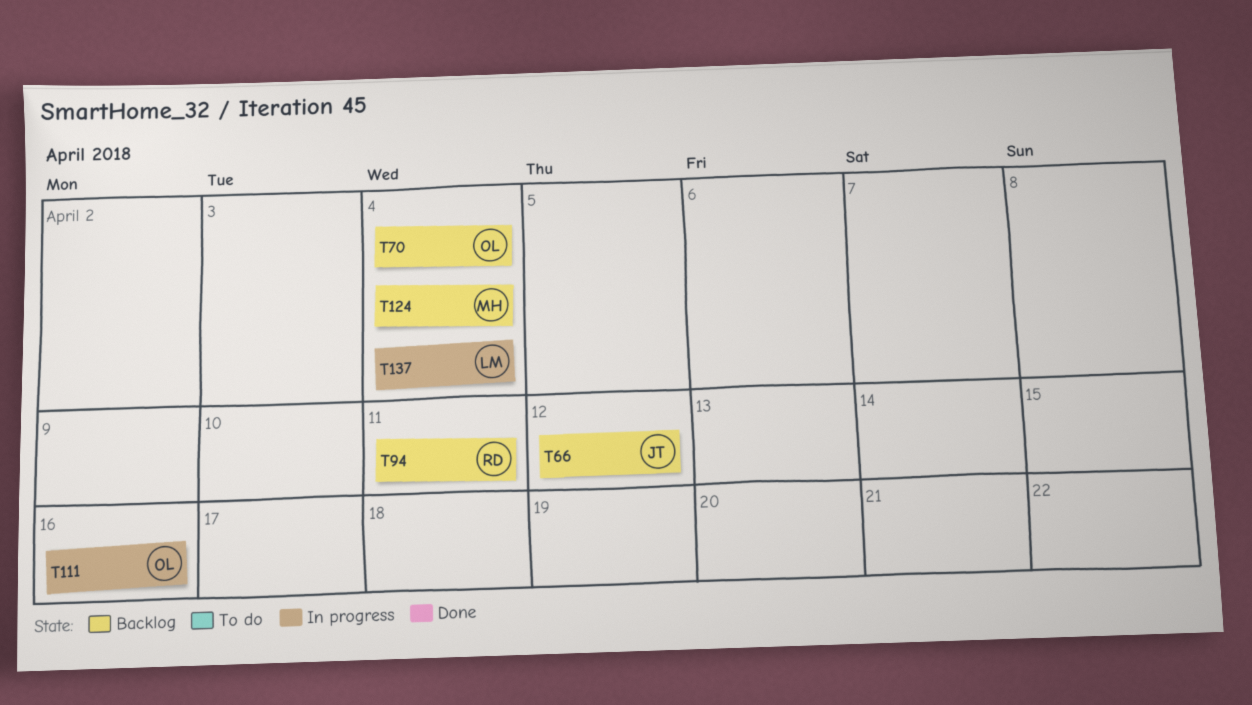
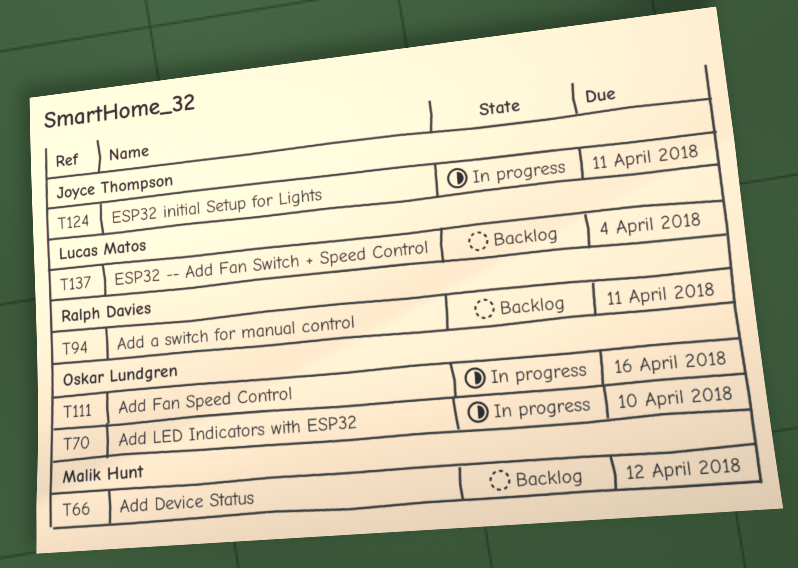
T66, owner: Joyce Thompson -> Malik Hunt
T70, status: Backlog -> In progress
T70, due: Apr 4 -> Apr 10
T124, status: Backlog -> In progress
T124, owner: Malik Hunt -> Joyce Thompson
T124, due: Apr 4 -> Apr 11
T137, status: In progress -> Backlog

